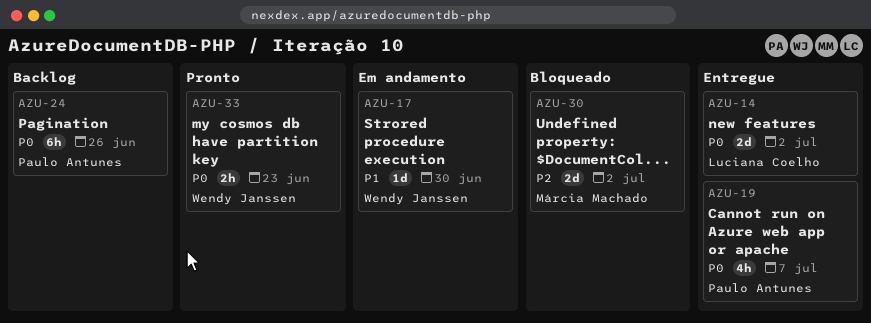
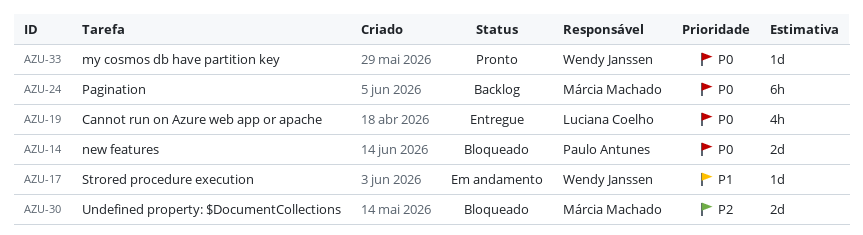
AZU-14, status: Entregue -> Bloqueado
AZU-14, owner: Luciana Coelho -> Paulo Antunes
AZU-19, owner: Paulo Antunes -> Luciana Coelho
AZU-24, owner: Paulo Antunes -> Márcia Machado
AZU-33, estimate: 2h -> 1d

